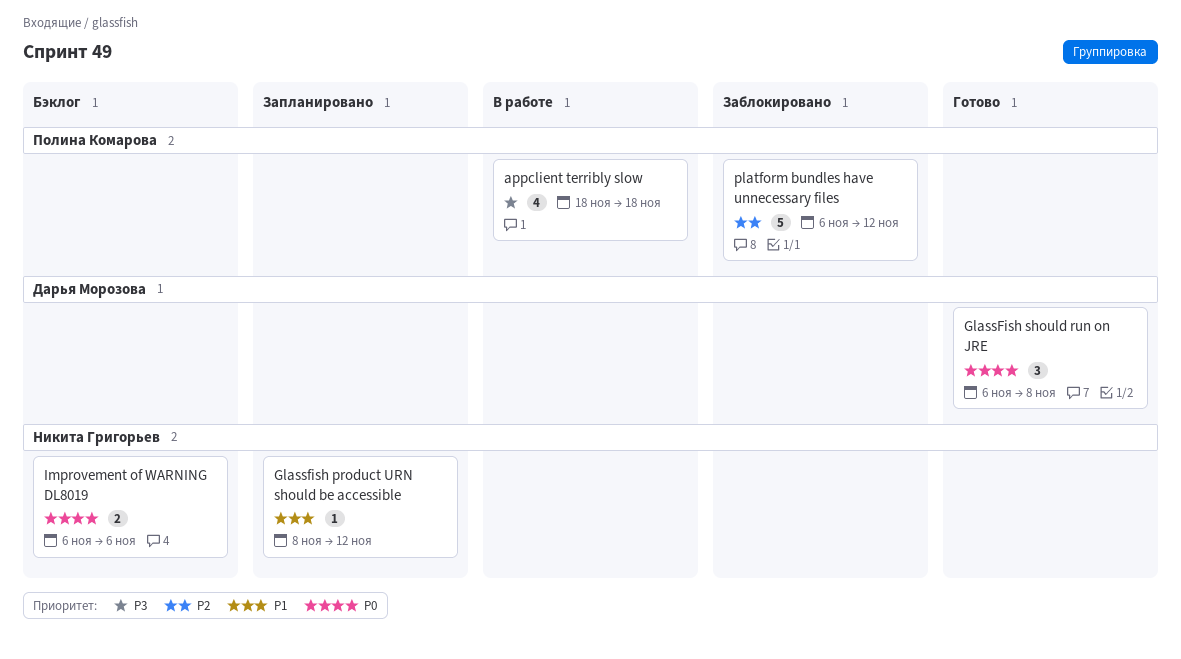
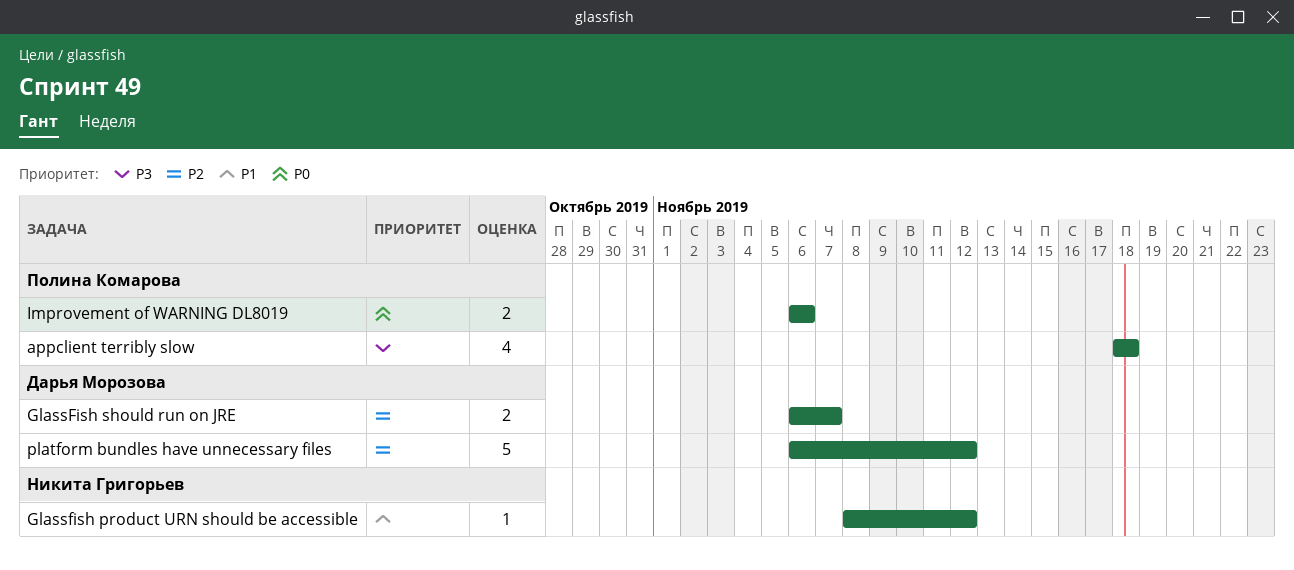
GlassFish should run on JRE, priority: P0 -> P2
GlassFish should run on JRE, estimate: 3 -> 2
GlassFish should run on JRE, due: Nov 8 -> Nov 7
Improvement of WARNING DL8019, owner: Никита Григорьев -> Полина Комарова
platform bundles have unnecessary files, owner: Полина Комарова -> Дарья Морозова

